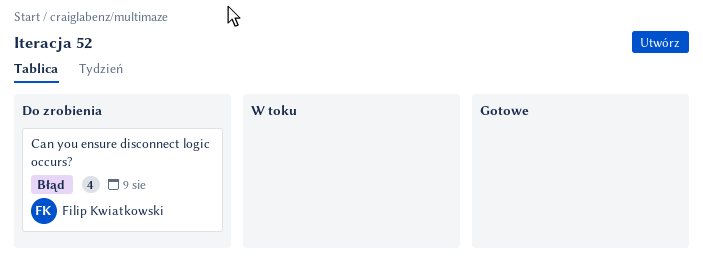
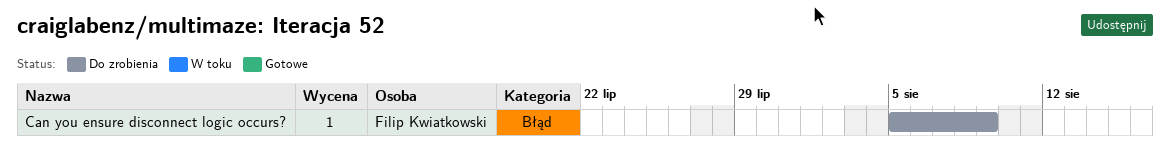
Can you ensure disconnect logic occurs?, estimate: 4 -> 1

